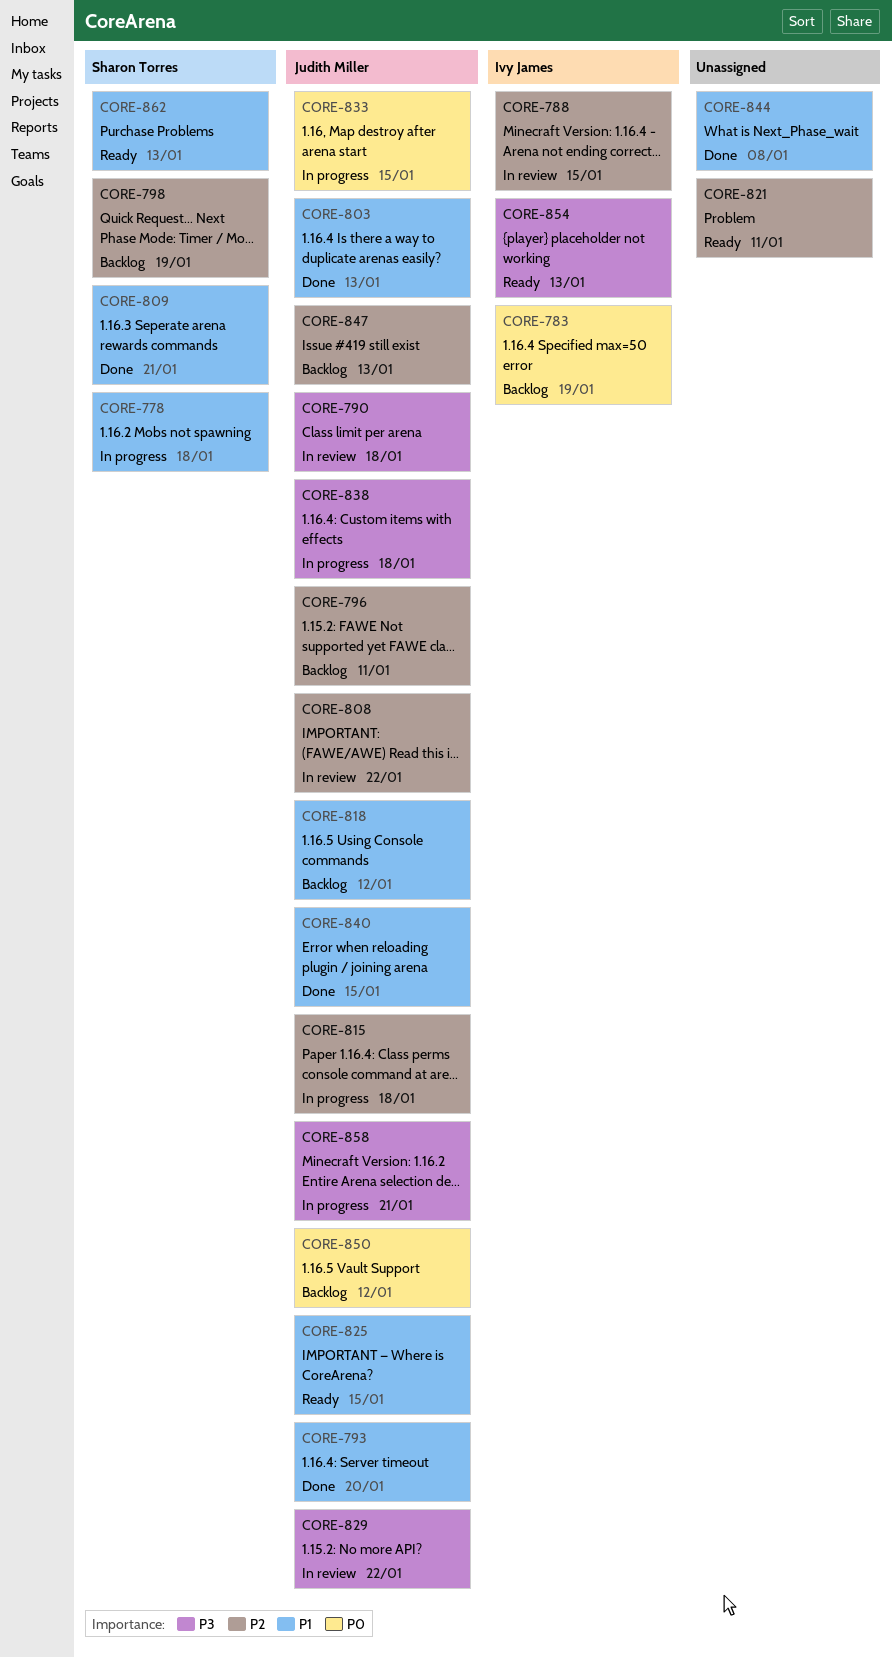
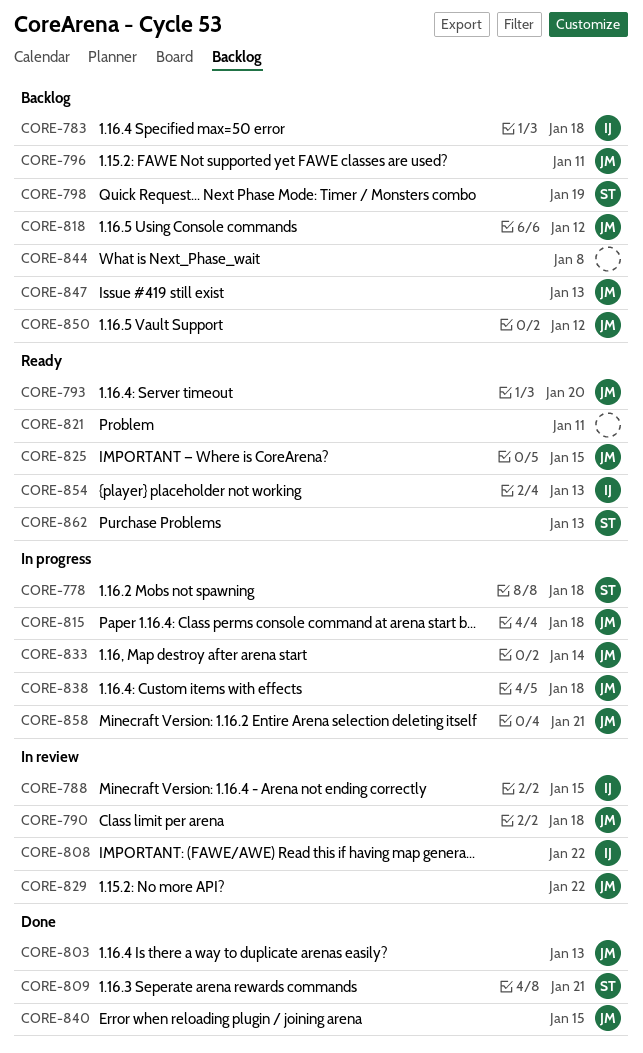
CORE-783, due: Jan 19 -> Jan 18
CORE-793, status: Done -> Ready
CORE-808, owner: Judith Miller -> Ivy James
CORE-833, due: Jan 15 -> Jan 14
CORE-844, status: Done -> Backlog

